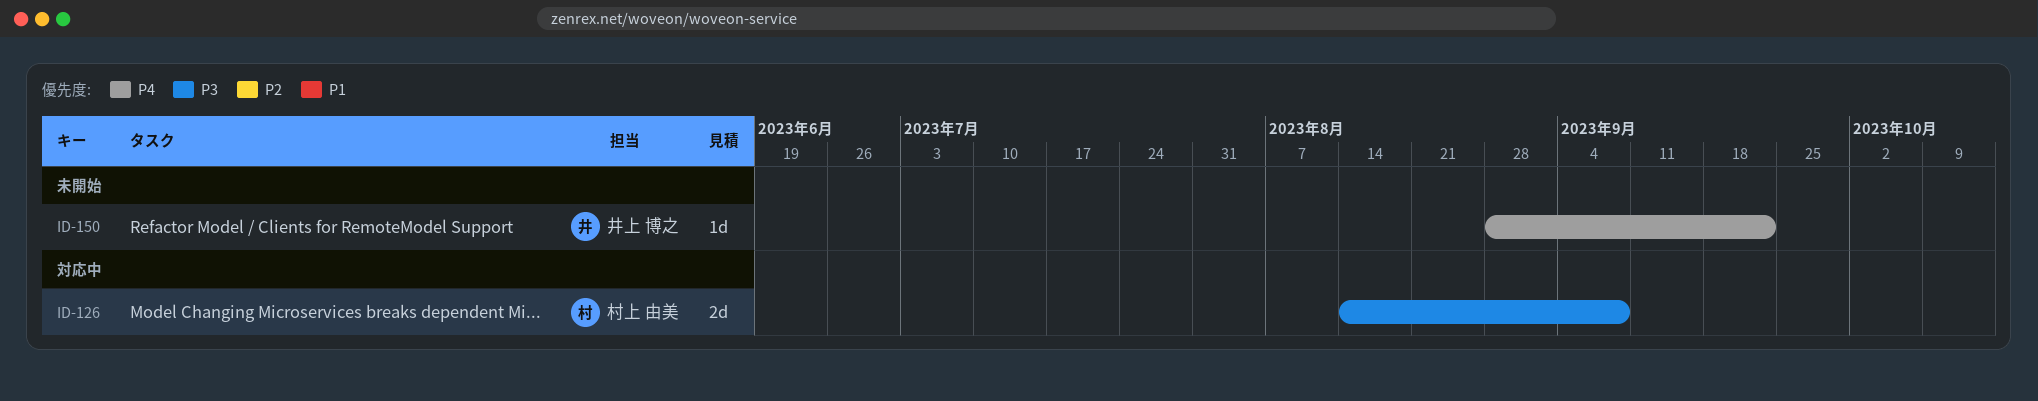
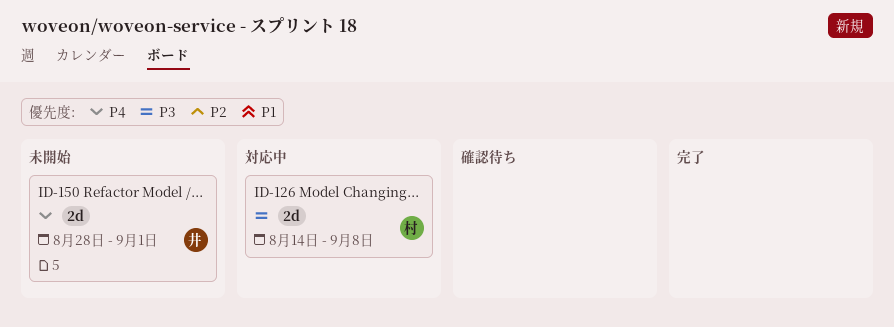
ID-150, estimate: 1d -> 2d
ID-150, due: Sep 22 -> Sep 1

